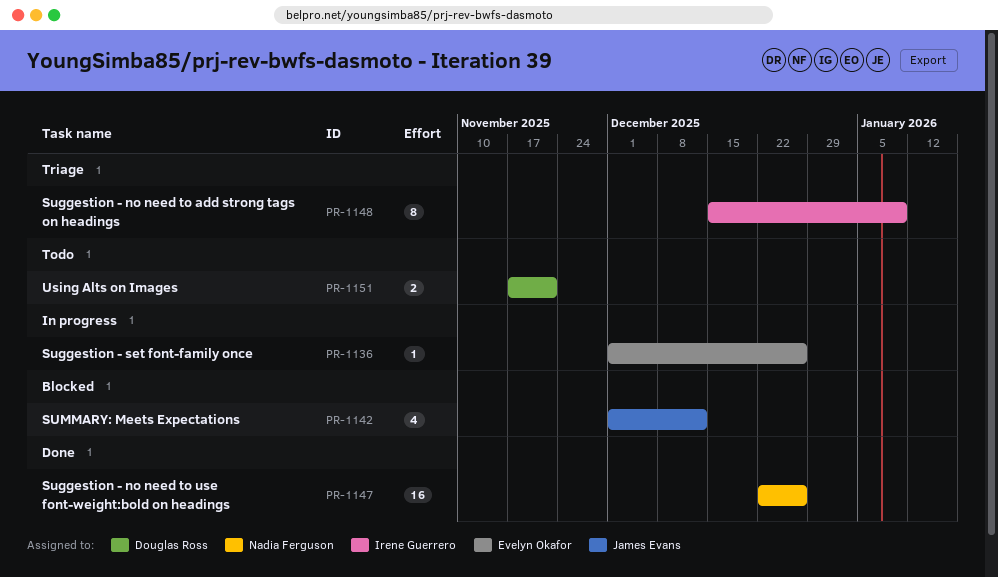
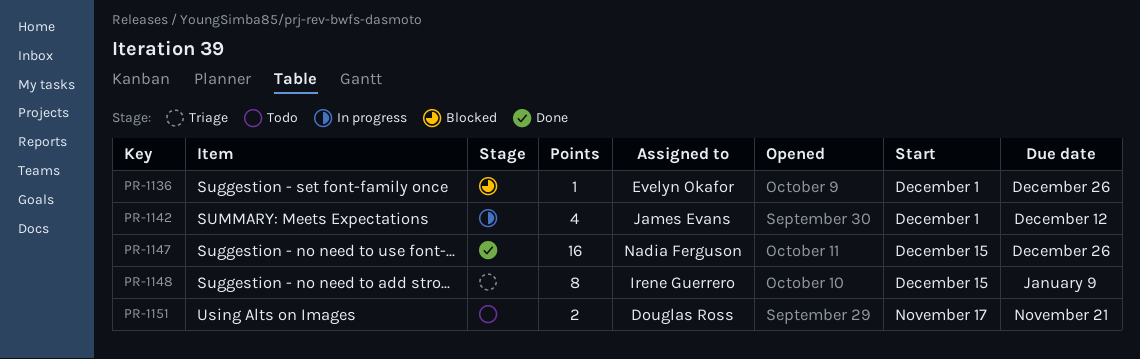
PR-1136, status: In progress -> Blocked
PR-1142, status: Blocked -> In progress
PR-1147, start: Dec 22 -> Dec 15

